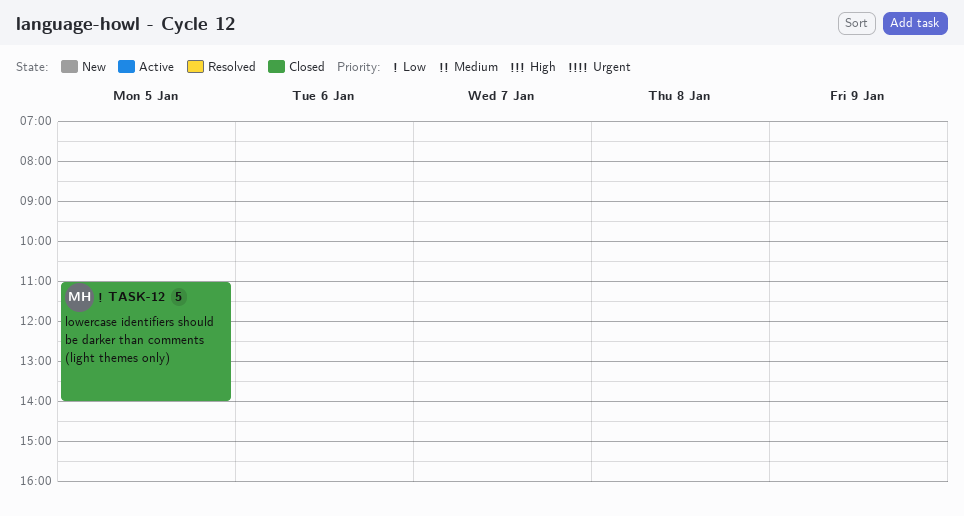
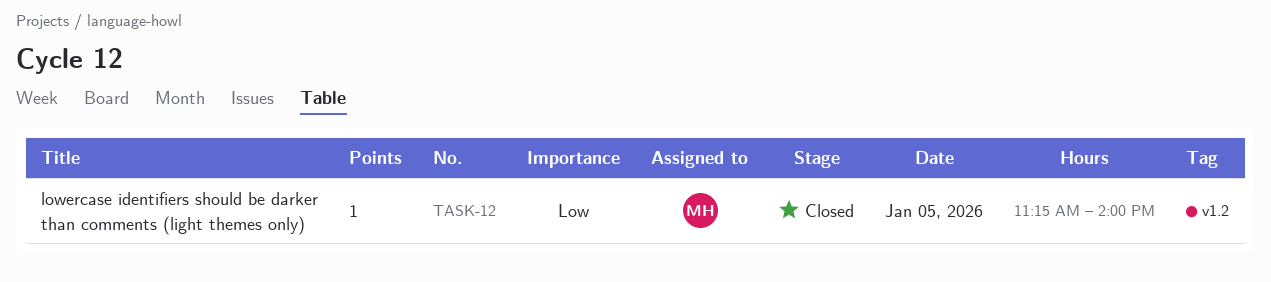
TASK-12, estimate: 5 -> 1
TASK-12, begins: 11:00 -> 11:15

